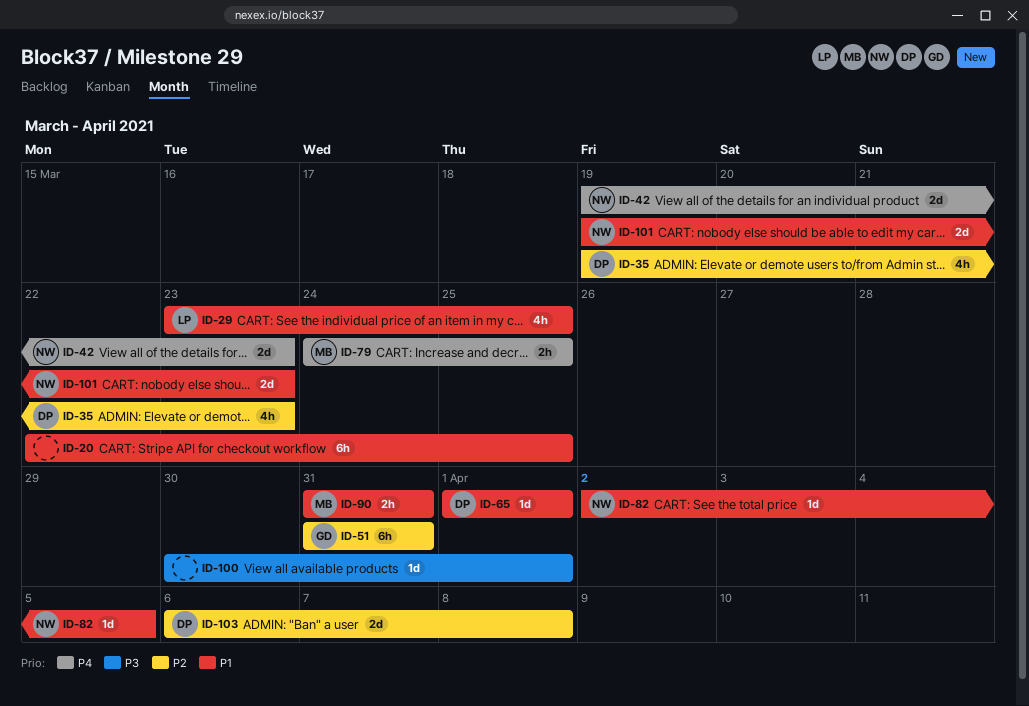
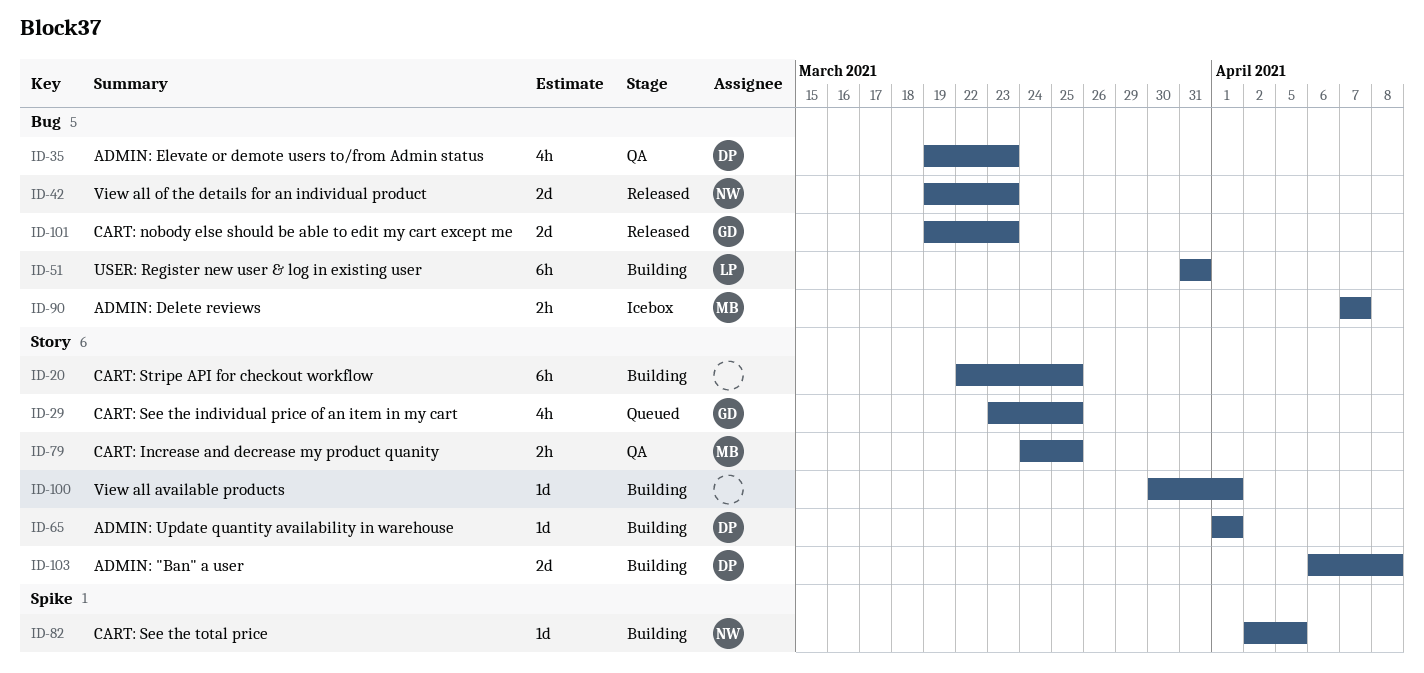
ID-29, owner: LP -> GD
ID-51, owner: GD -> LP
ID-90, start: Mar 31 -> Apr 7
ID-90, due: Mar 31 -> Apr 7
ID-101, owner: NW -> GD

